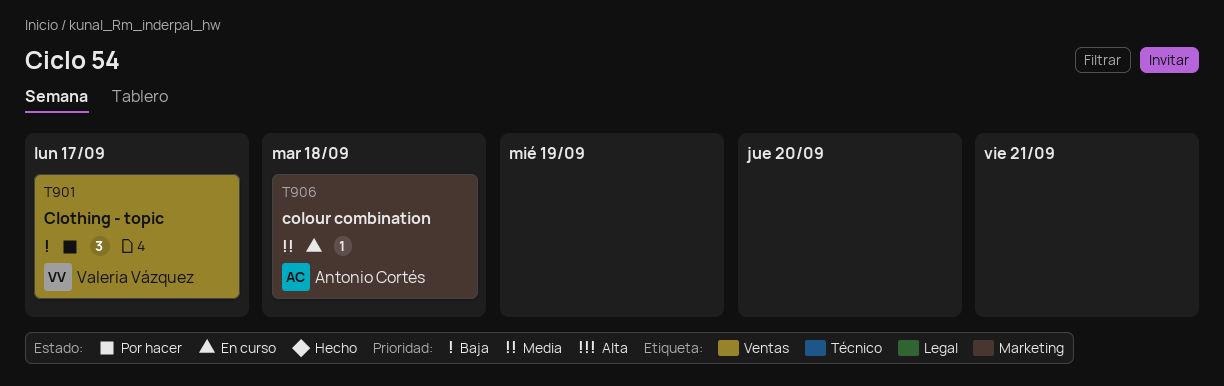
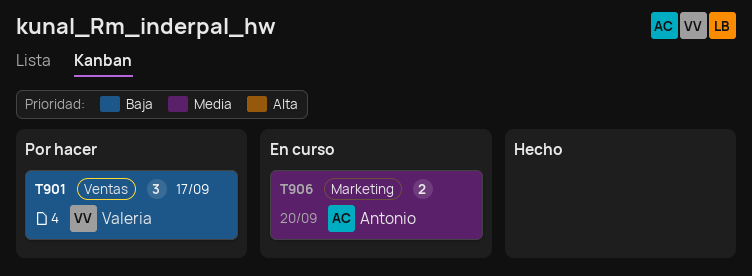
T906, estimate: 1 -> 2
T906, due: Sep 18 -> Sep 20

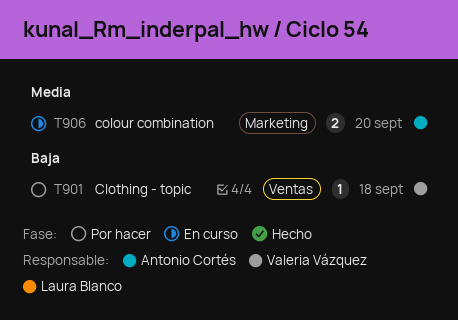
T901, estimate: 3 -> 1
T901, due: Sep 17 -> Sep 18

